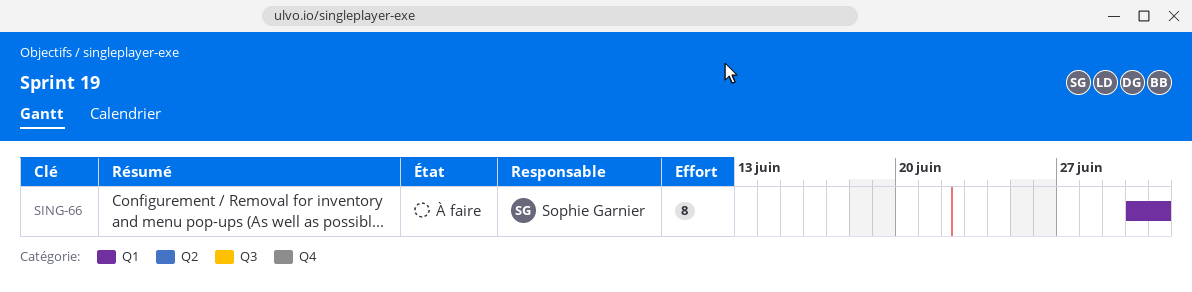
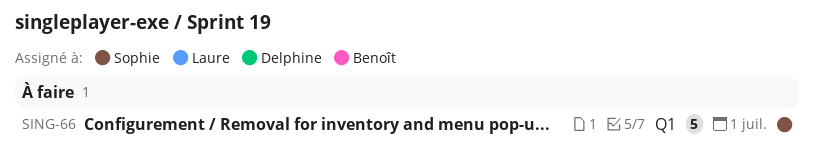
SING-66, estimate: 8 -> 5

